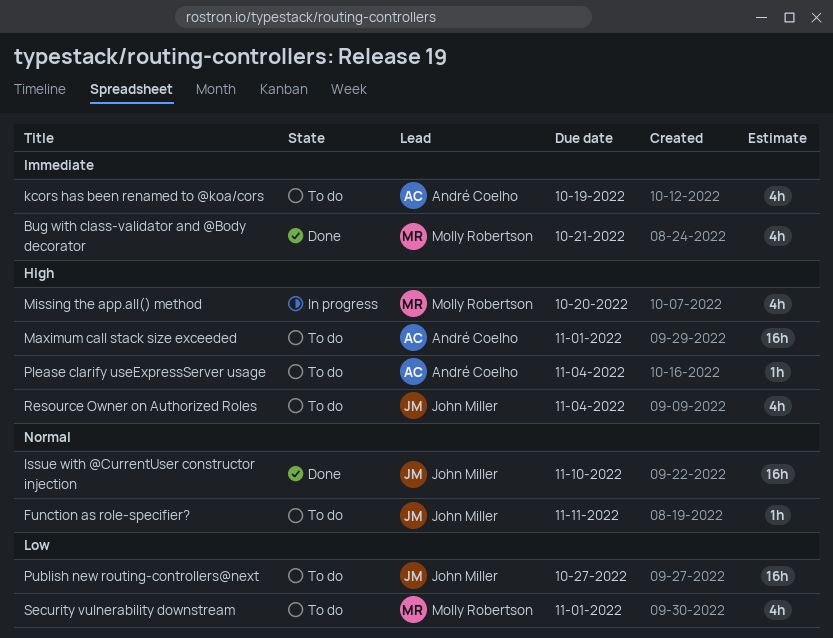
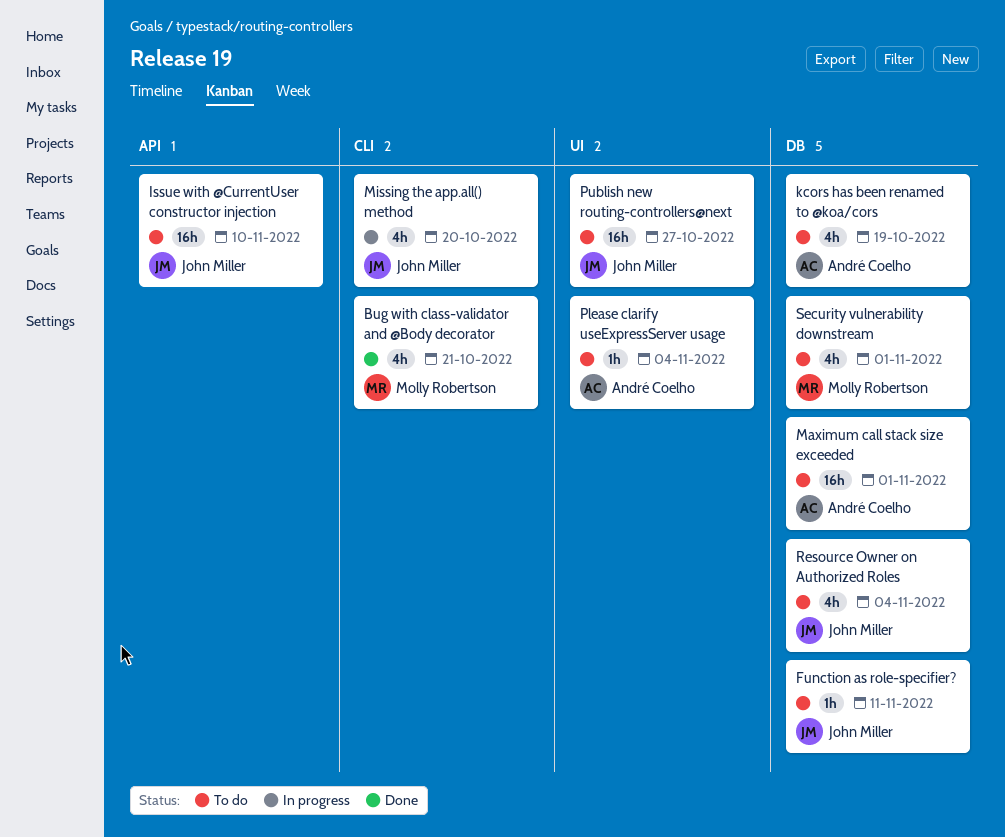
Issue with @CurrentUser constructor injection, status: Done -> To do
Missing the app.all() method, owner: Molly Robertson -> John Miller

